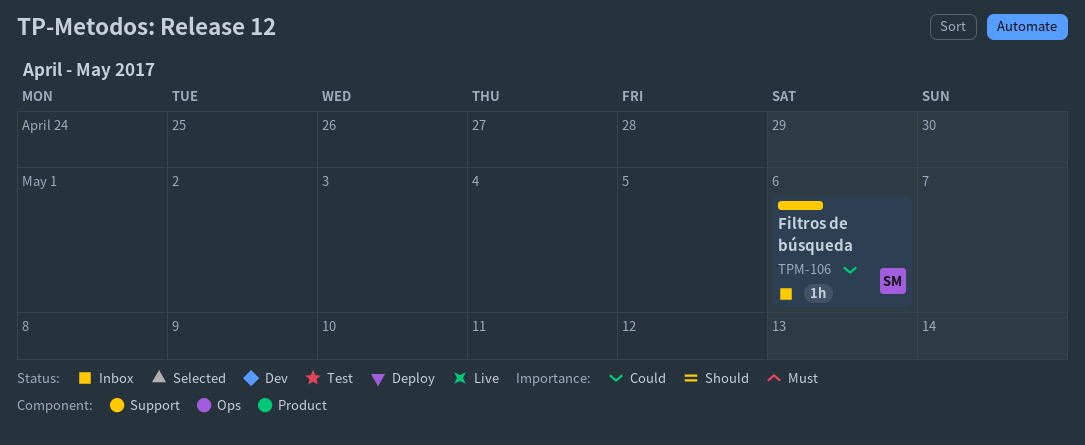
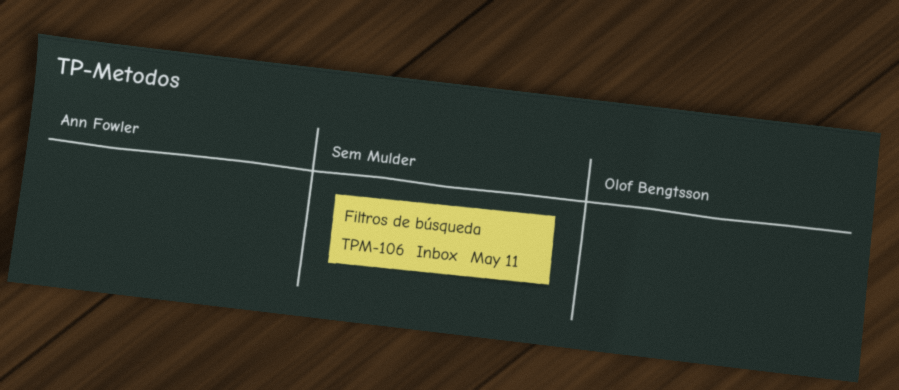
TPM-106, due: May 6 -> May 11

